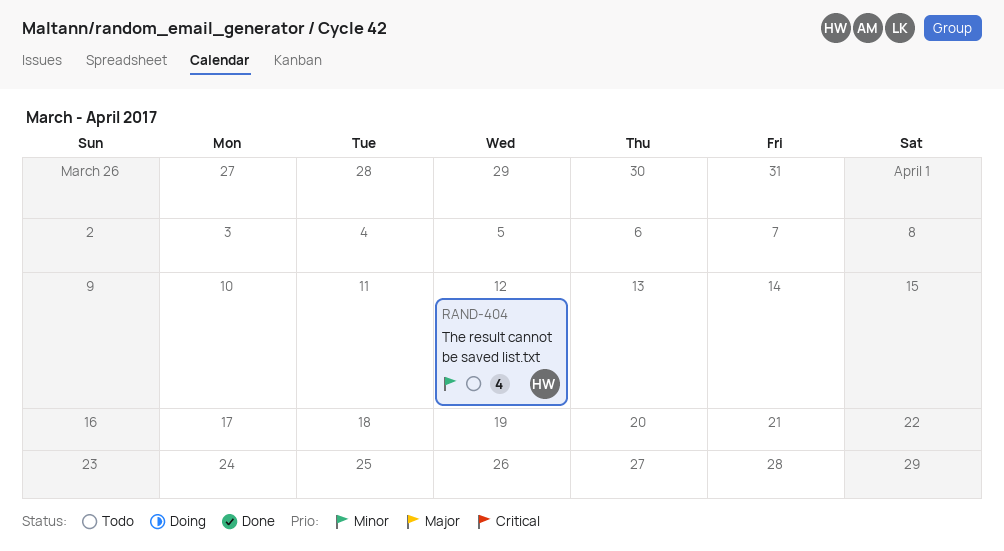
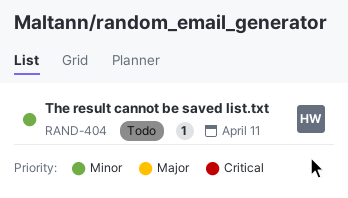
RAND-404, estimate: 4 -> 1
RAND-404, due: Apr 12 -> Apr 11

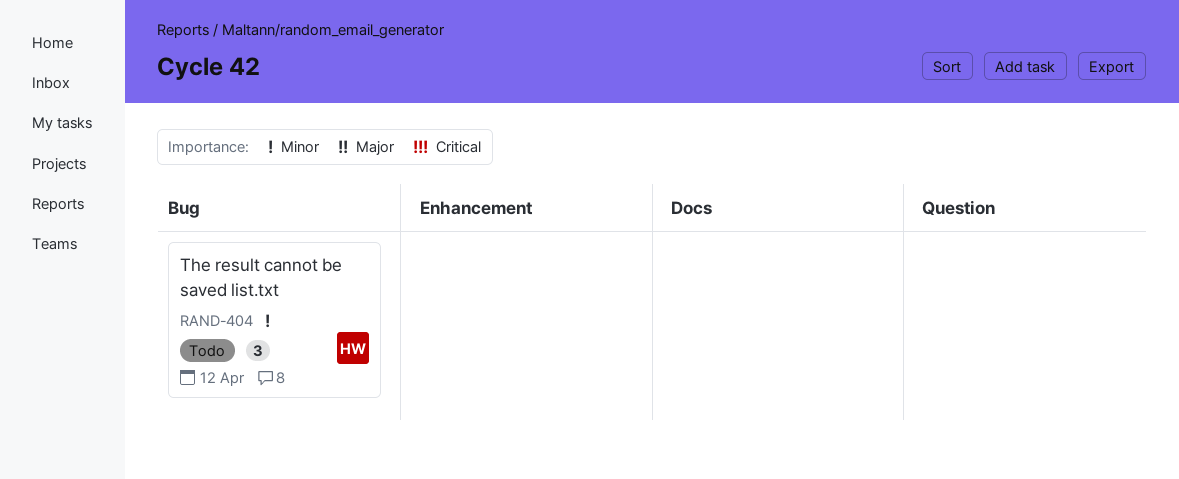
RAND-404, estimate: 1 -> 3
RAND-404, due: Apr 11 -> Apr 12

